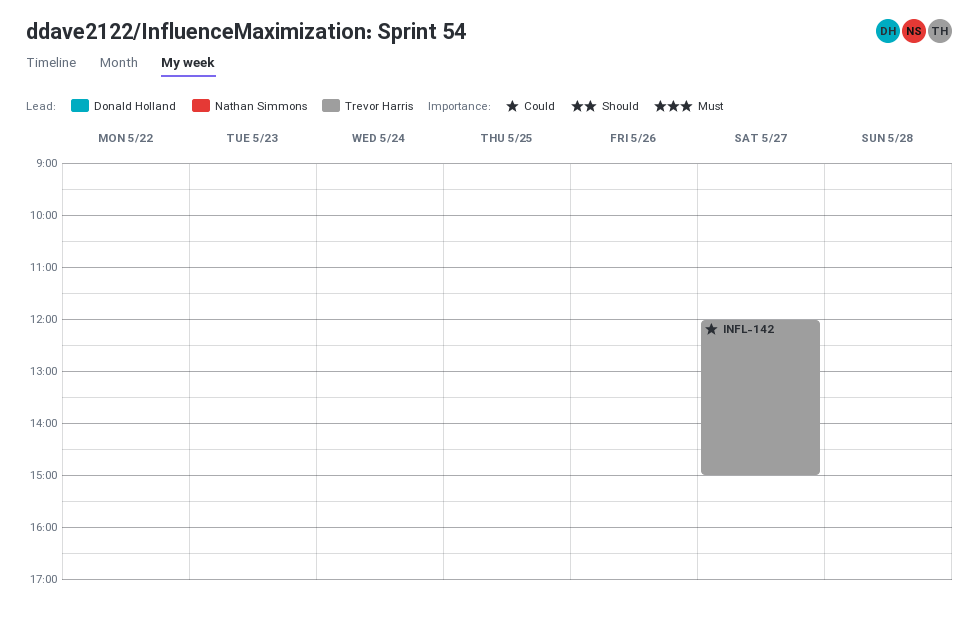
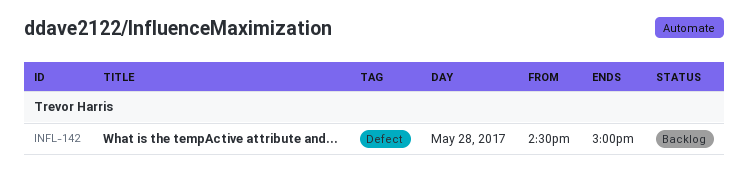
INFL-142, day: May 27 -> May 28
INFL-142, begins: 12:00 -> 14:30

